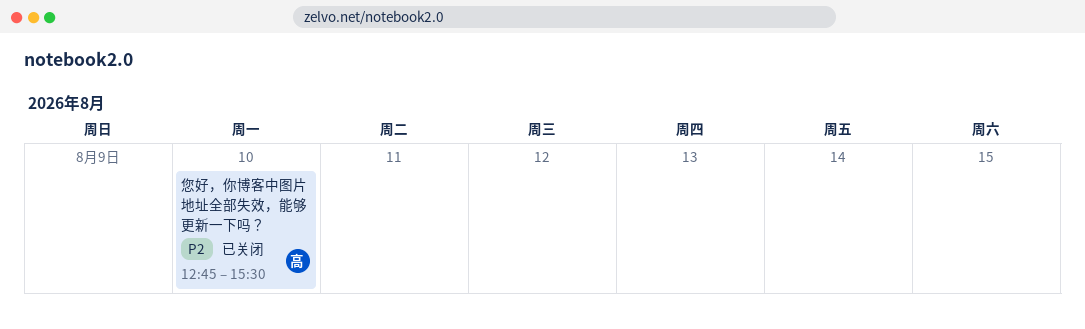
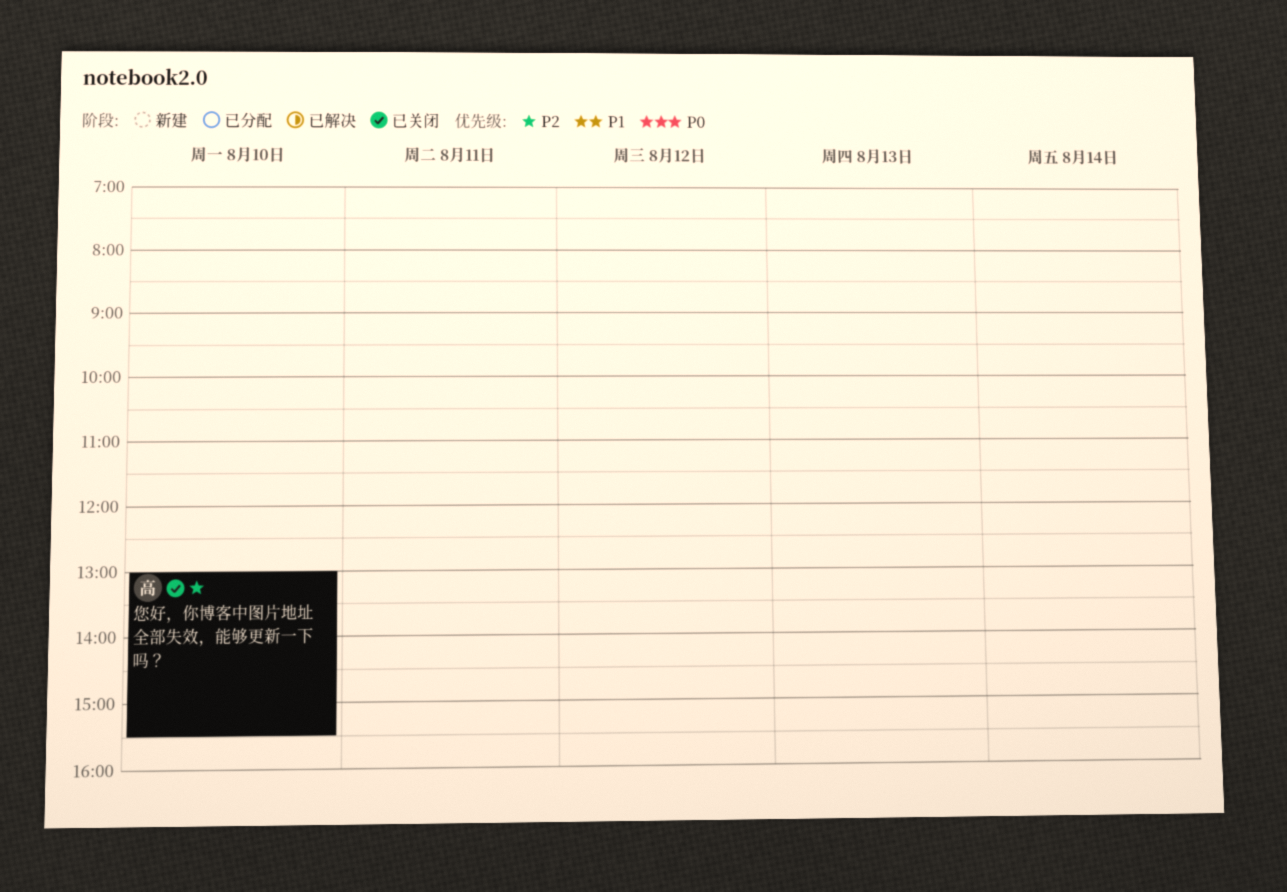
您好，你博客中图片地址全部失效，能够更新一下吗？, begins: 12:45 -> 13:00

